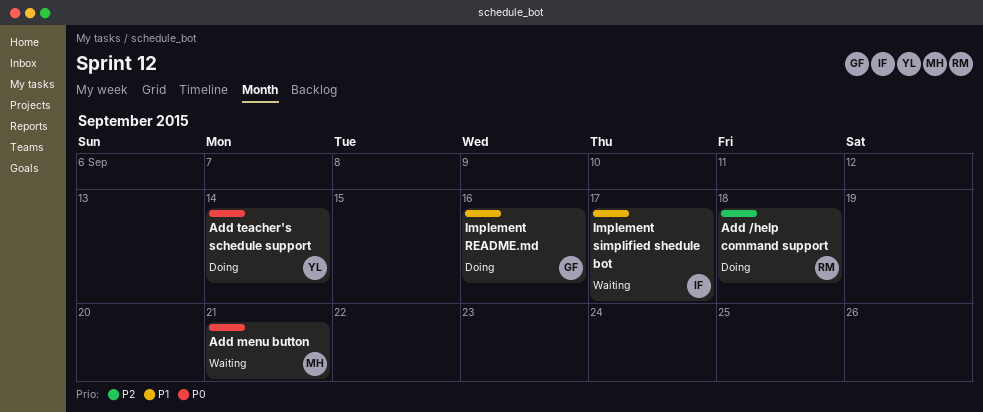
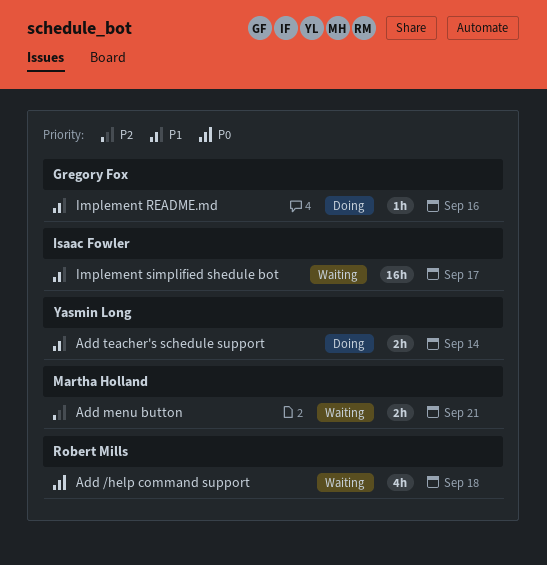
Add /help command support, status: Doing -> Waiting
Add /help command support, priority: P2 -> P0
Add menu button, priority: P0 -> P2
Add teacher's schedule support, priority: P0 -> P1

